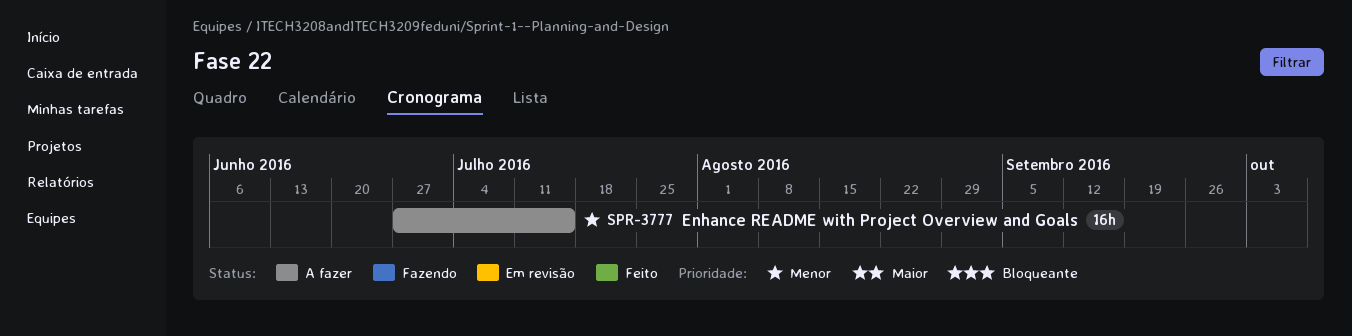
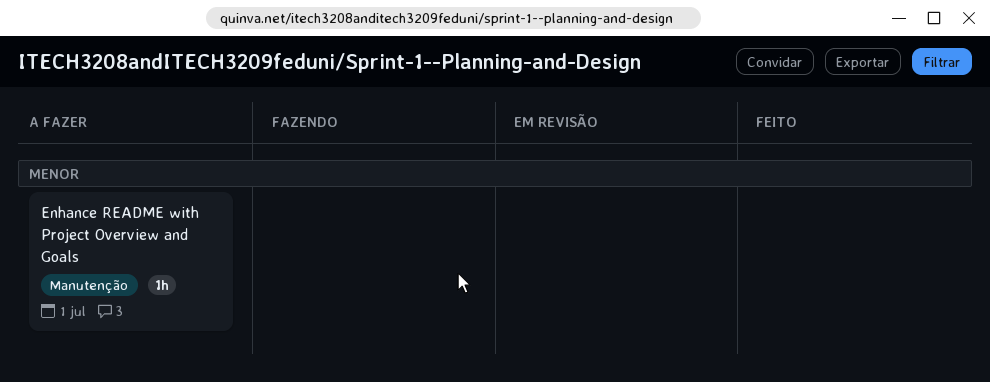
Enhance README with Project Overview and Goals, estimate: 16h -> 1h
Enhance README with Project Overview and Goals, due: Jul 15 -> Jul 1

